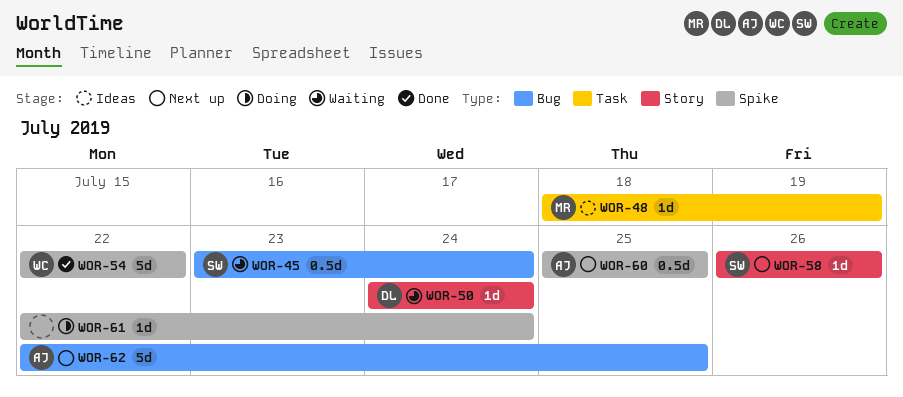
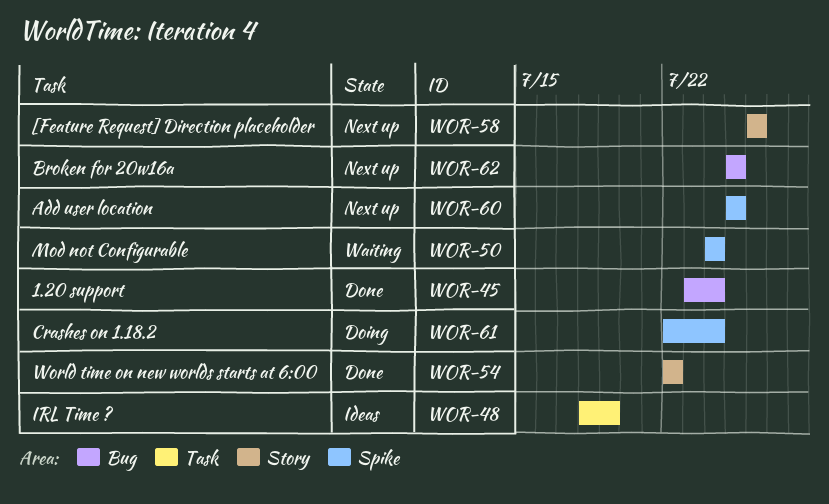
WOR-45, status: Waiting -> Done
WOR-50, label: Story -> Spike
WOR-54, label: Spike -> Story
WOR-62, start: Jul 22 -> Jul 25

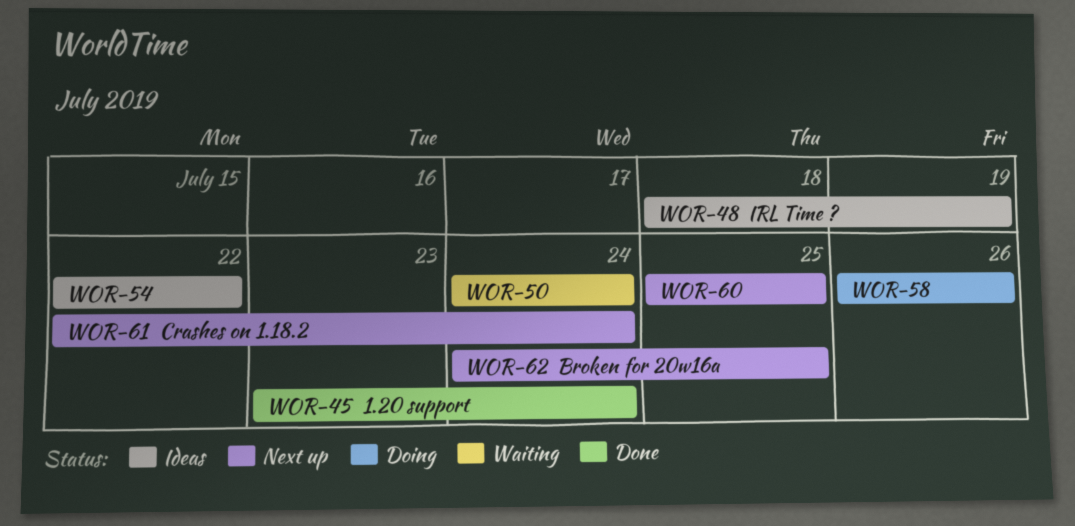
WOR-54, status: Done -> Ideas
WOR-58, status: Next up -> Doing
WOR-61, status: Doing -> Next up
WOR-62, start: Jul 25 -> Jul 24

